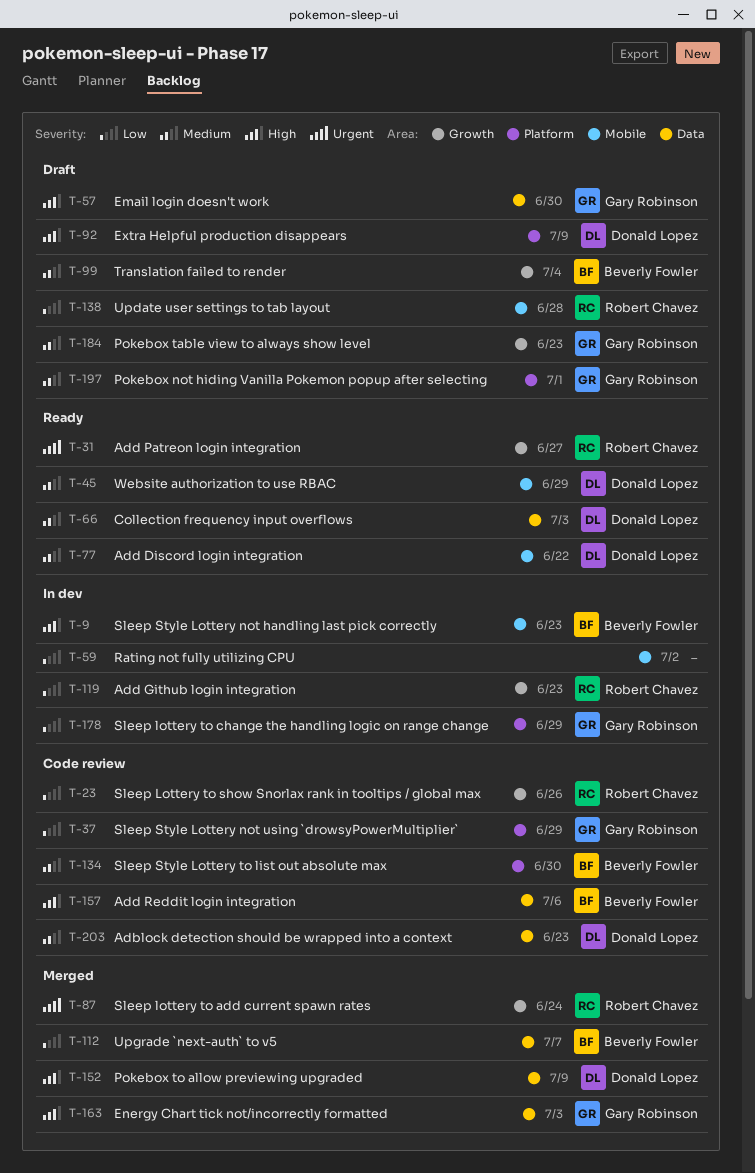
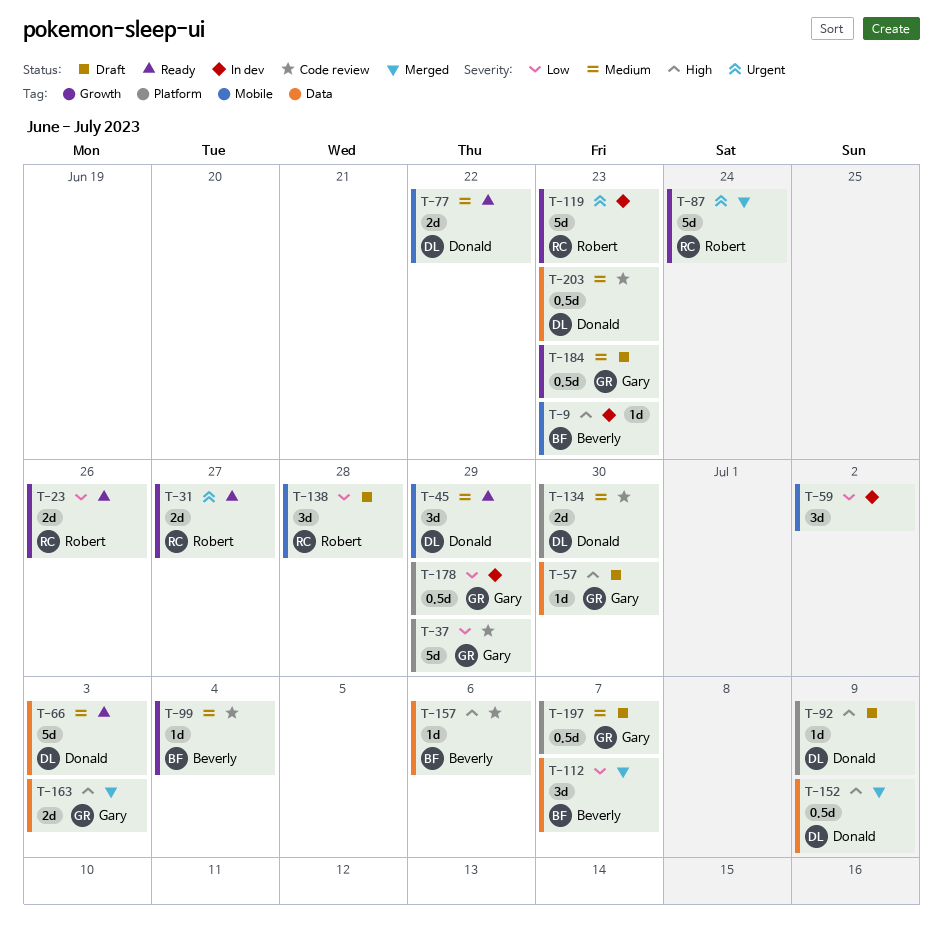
T-23, status: Code review -> Ready
T-99, status: Draft -> Code review
T-119, priority: Low -> Urgent
T-134, owner: Beverly Fowler -> Donald Lopez
T-197, due: Jul 1 -> Jul 7

